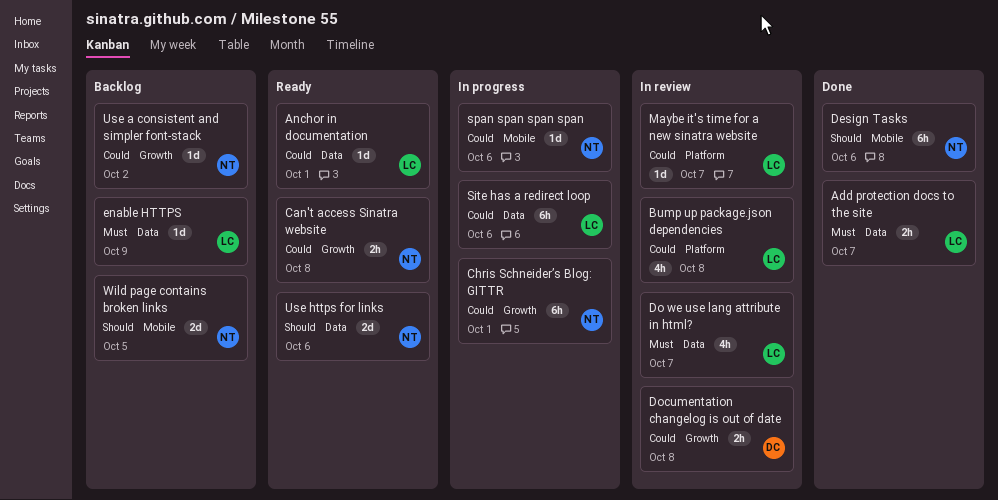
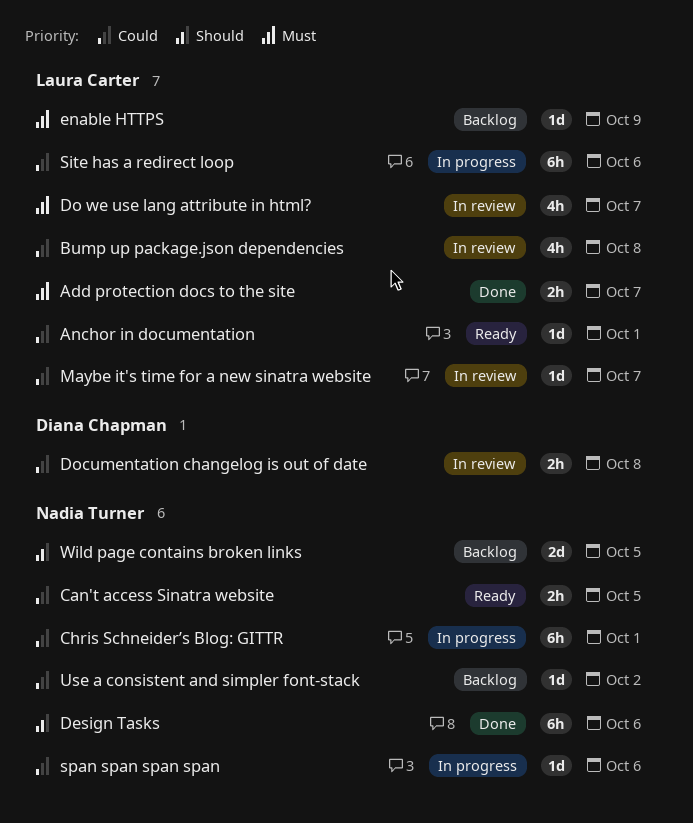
Can't access Sinatra website, due: Oct 8 -> Oct 5
Use https for links: present -> none

